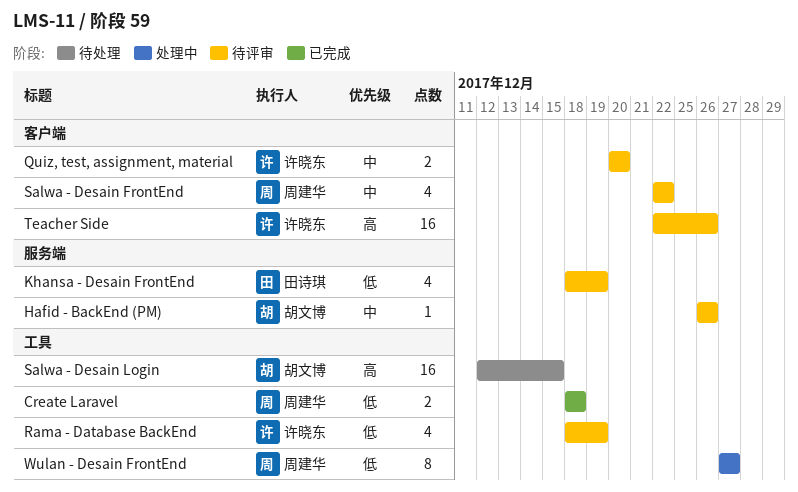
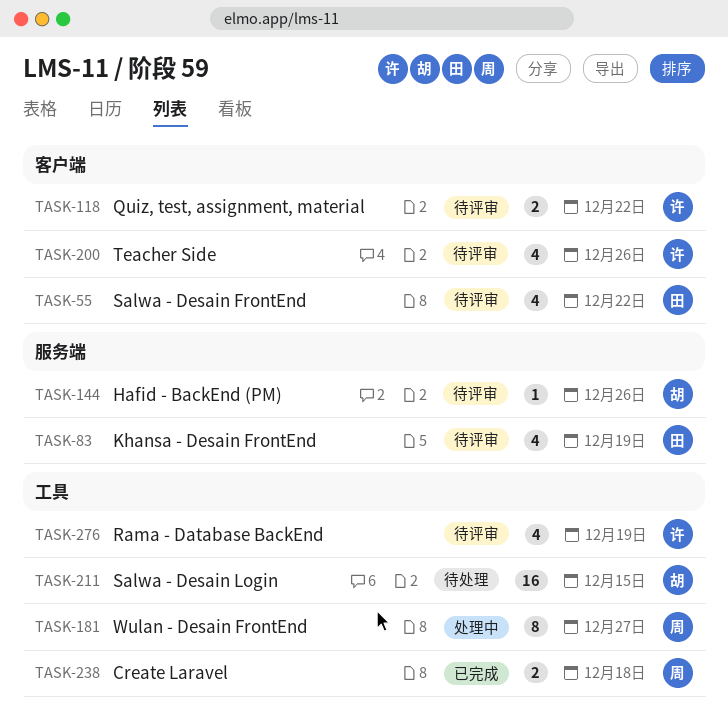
Quiz, test, assignment, material, due: Dec 20 -> Dec 22
Salwa - Desain FrontEnd, owner: 周建华 -> 田诗琪
Teacher Side, estimate: 16 -> 4

